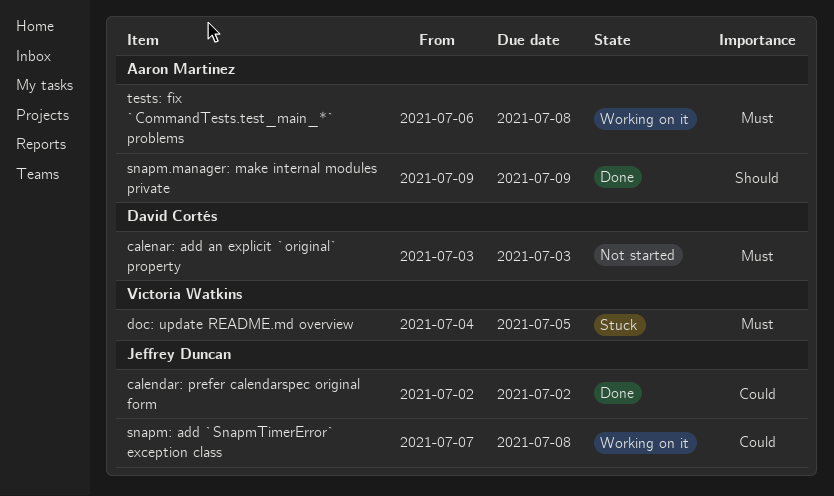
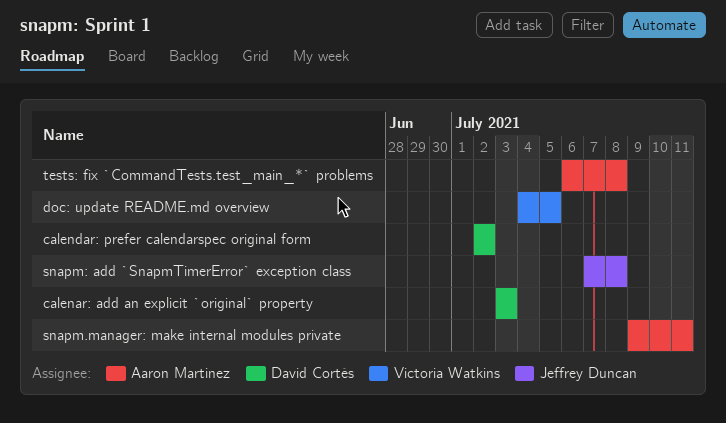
calendar: prefer calendarspec original form, owner: Jeffrey Duncan -> David Cortés
snapm.manager: make internal modules private, due: Jul 9 -> Jul 11

